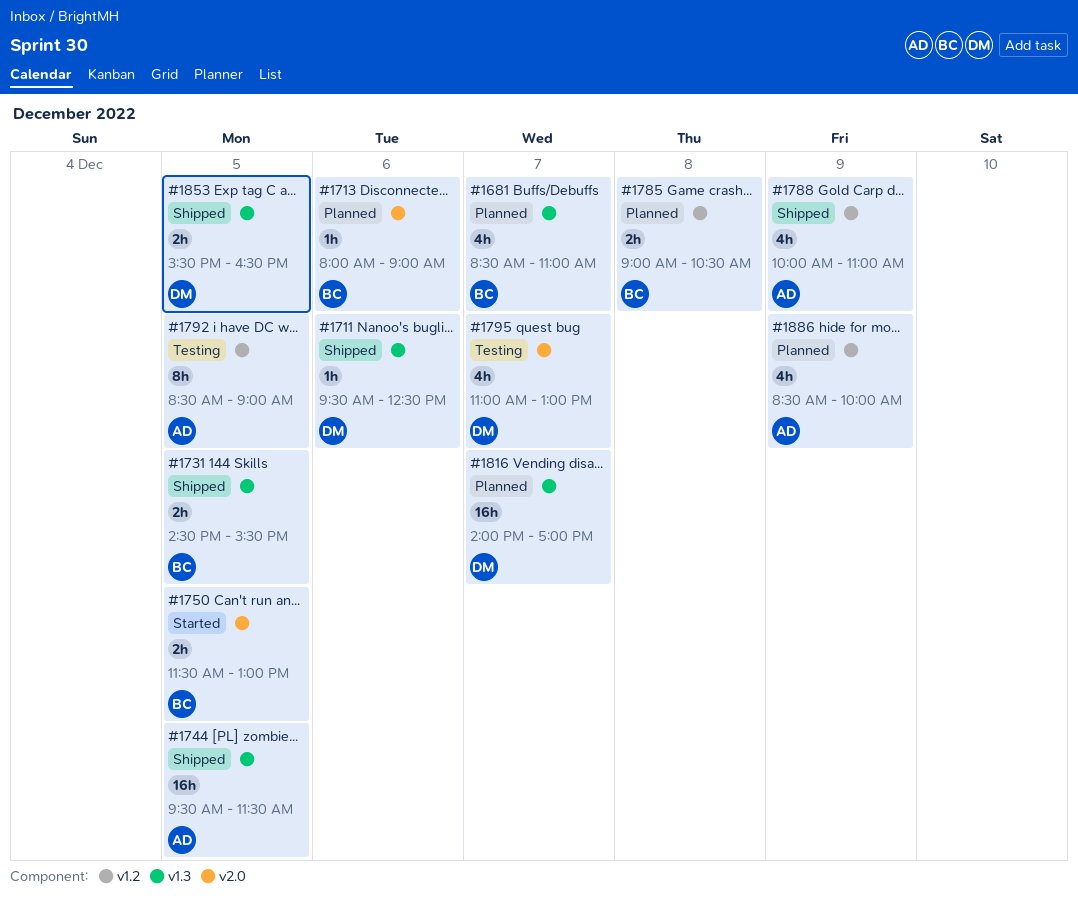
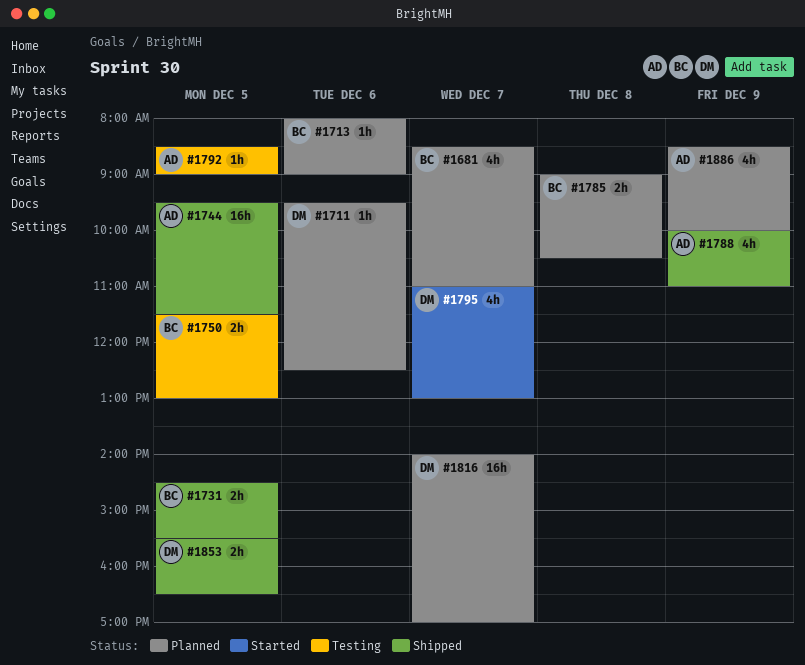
#1711, status: Shipped -> Planned
#1750, status: Started -> Testing
#1792, estimate: 8h -> 1h
#1795, status: Testing -> Started

